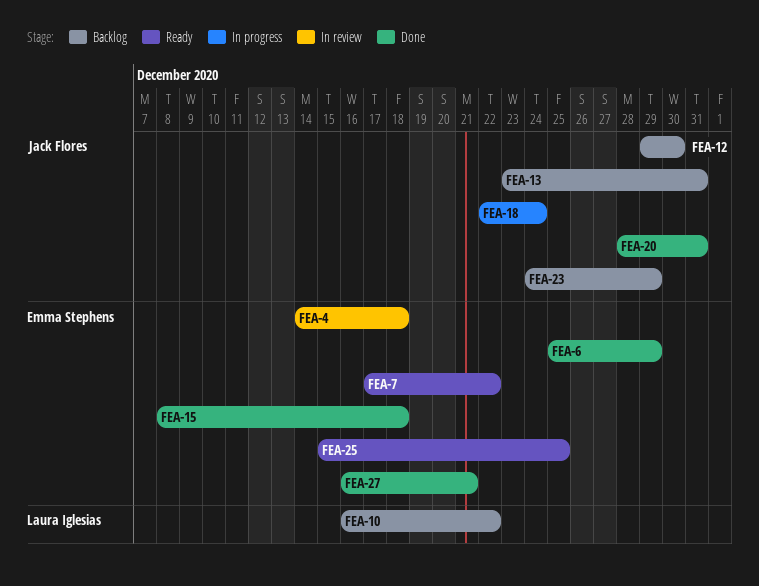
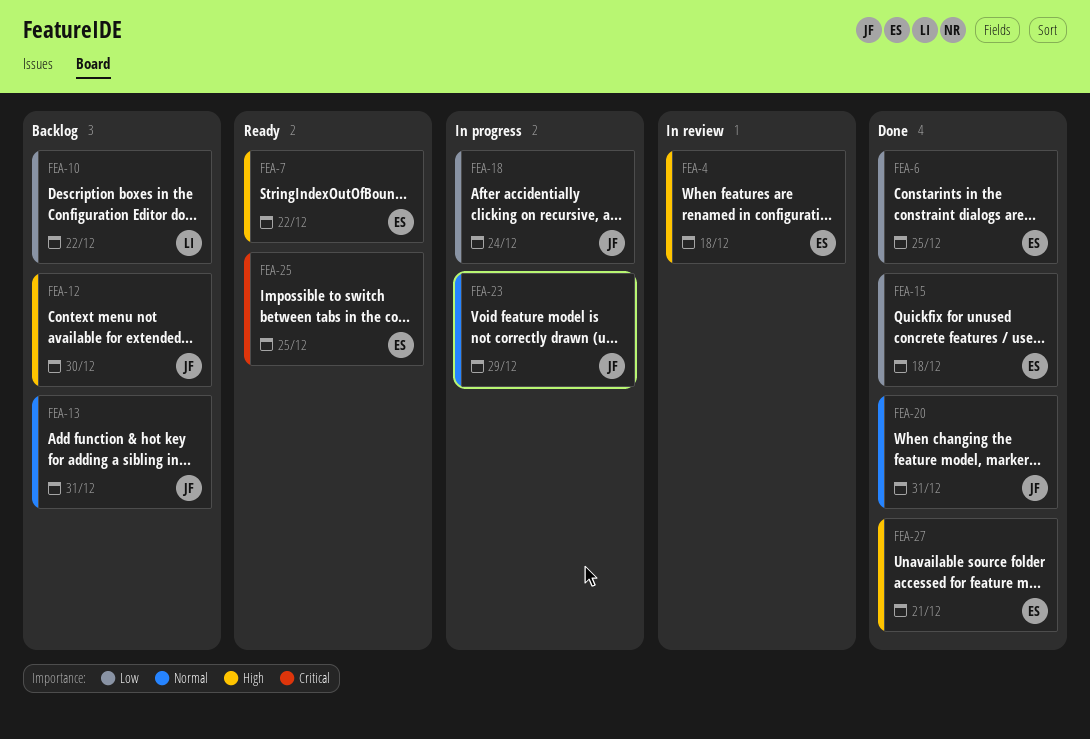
FEA-6, due: Dec 29 -> Dec 25
FEA-23, status: Backlog -> In progress

